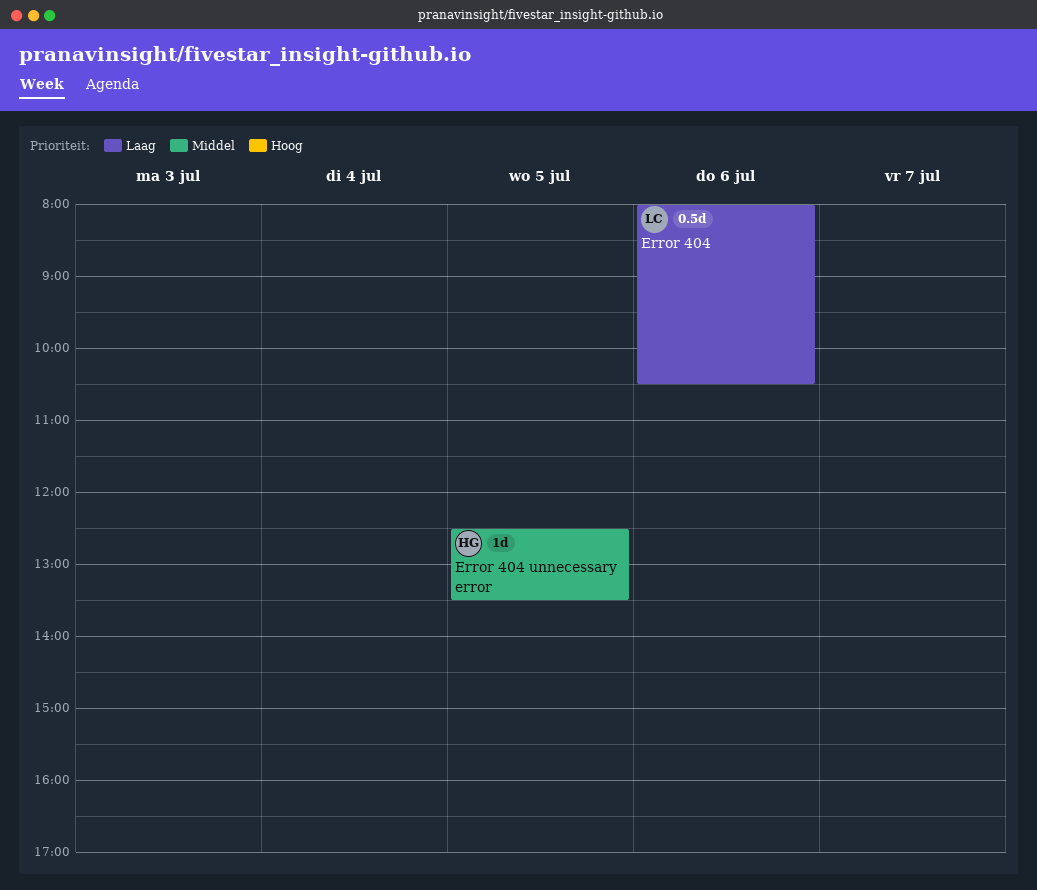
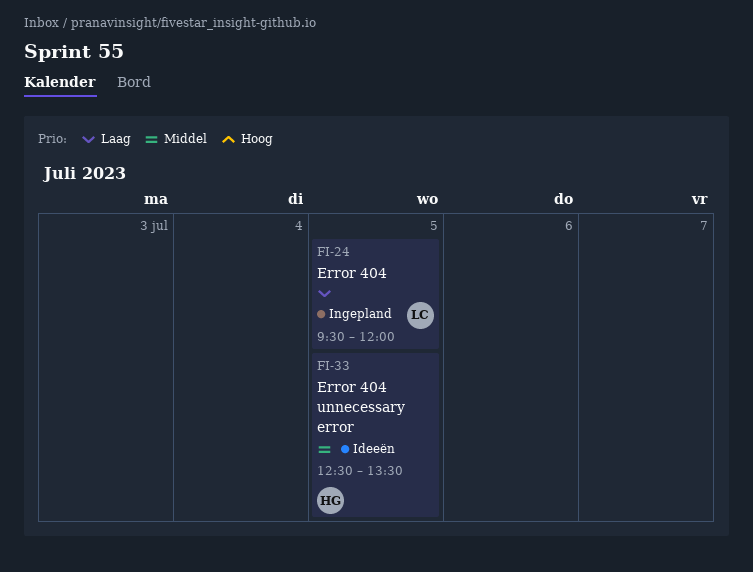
Error 404, day: Jul 6 -> Jul 5
Error 404, begins: 08:00 -> 09:30
Error 404, ends: 10:30 -> 12:00

